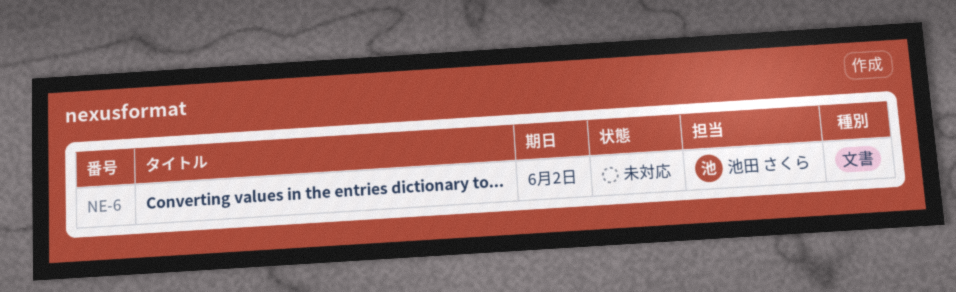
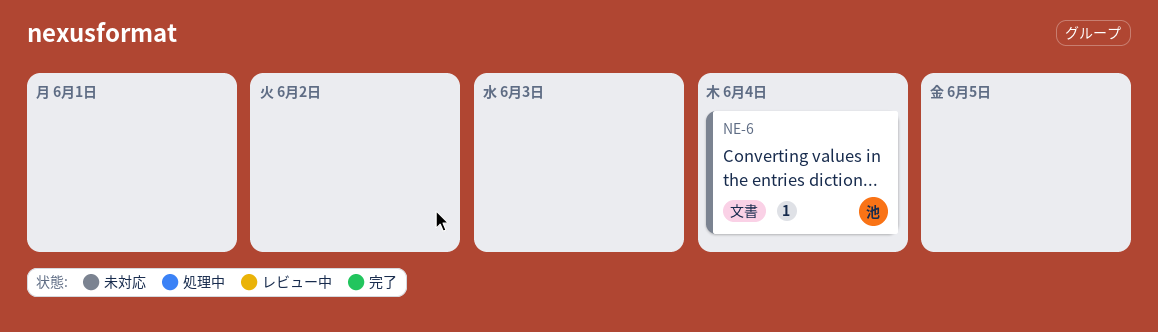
NE-6, due: Jun 2 -> Jun 4

